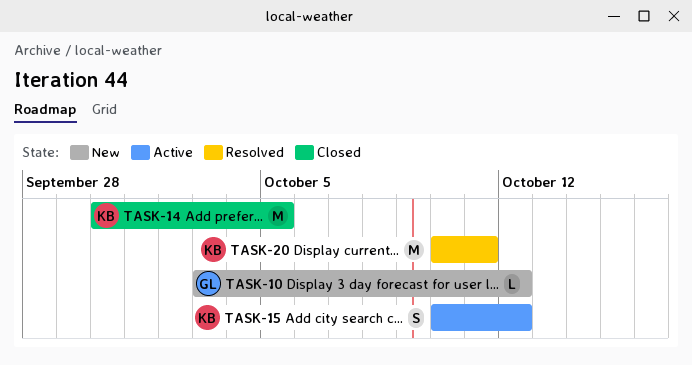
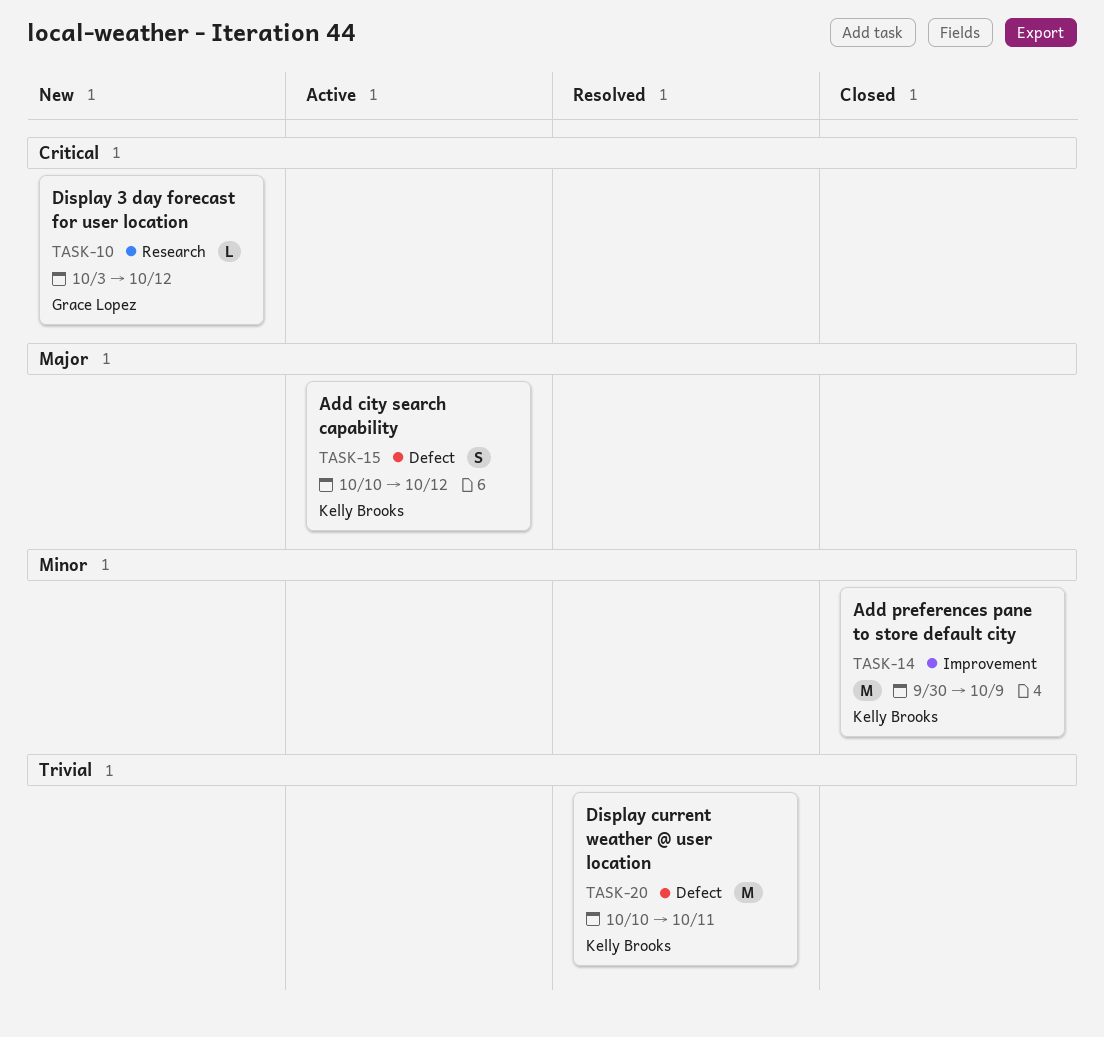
TASK-14, due: Oct 5 -> Oct 9

